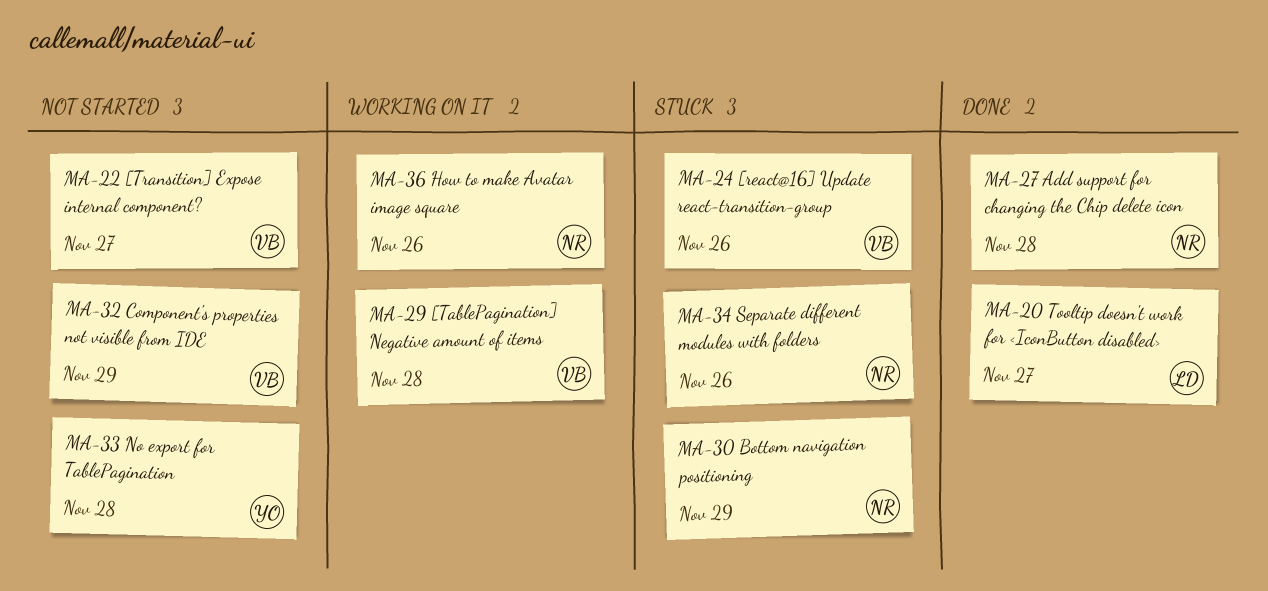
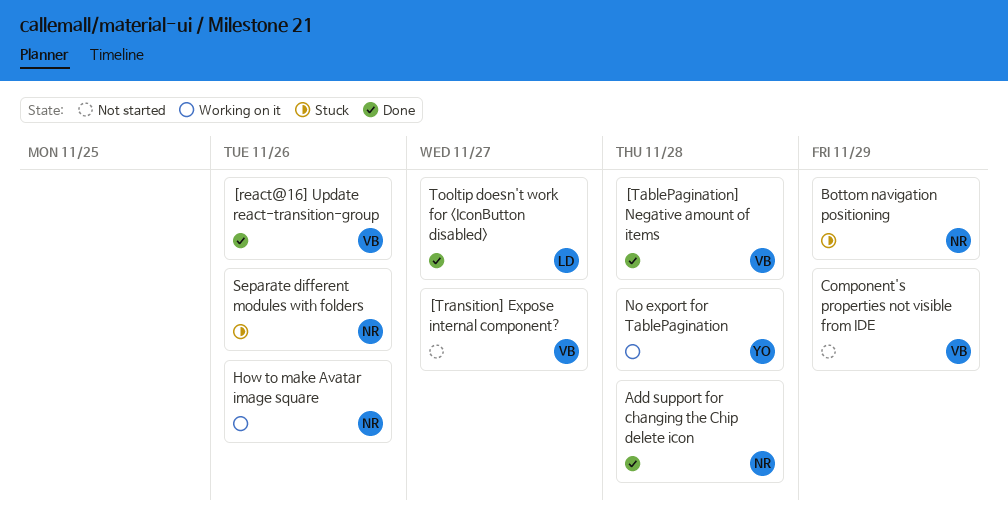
[react@16] Update react-transition-group, status: Stuck -> Done
[TablePagination] Negative amount of items, status: Working on it -> Done
No export for TablePagination, status: Not started -> Working on it

